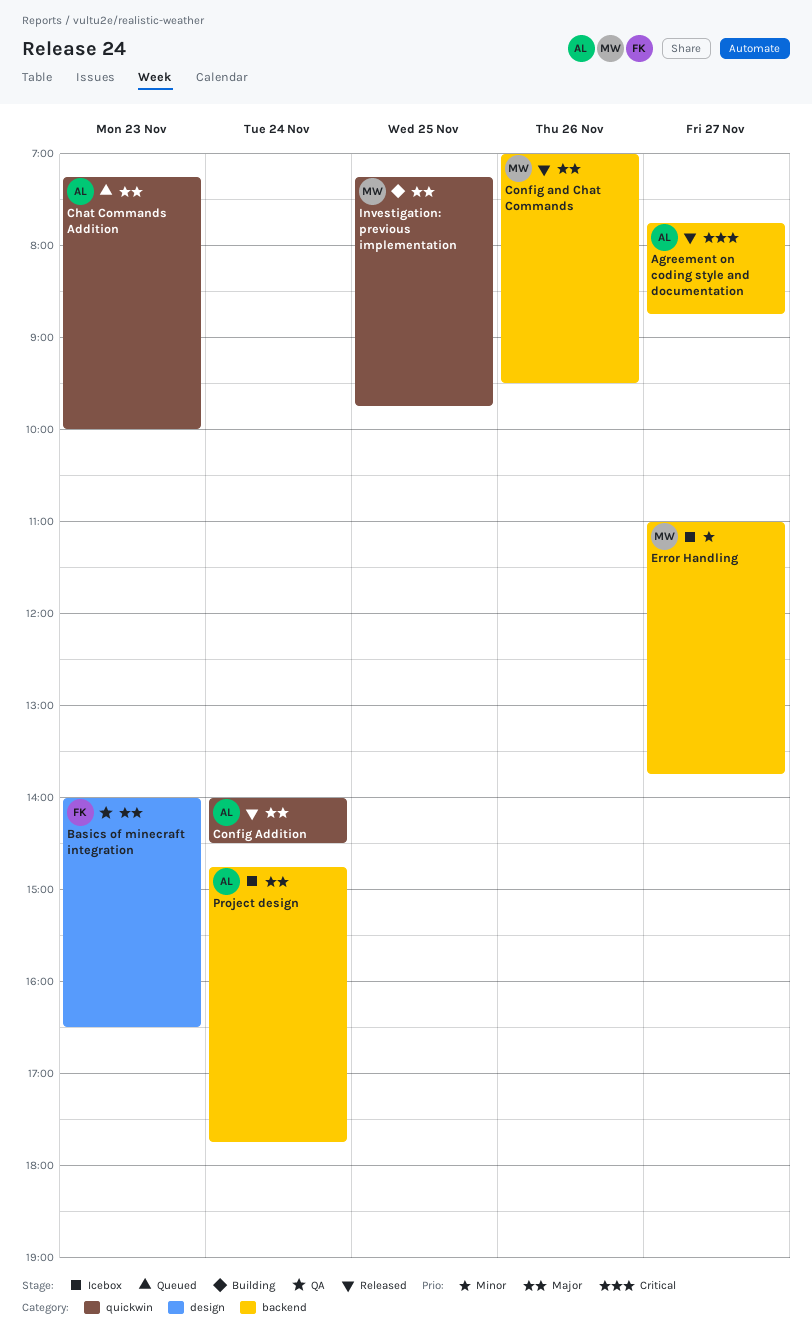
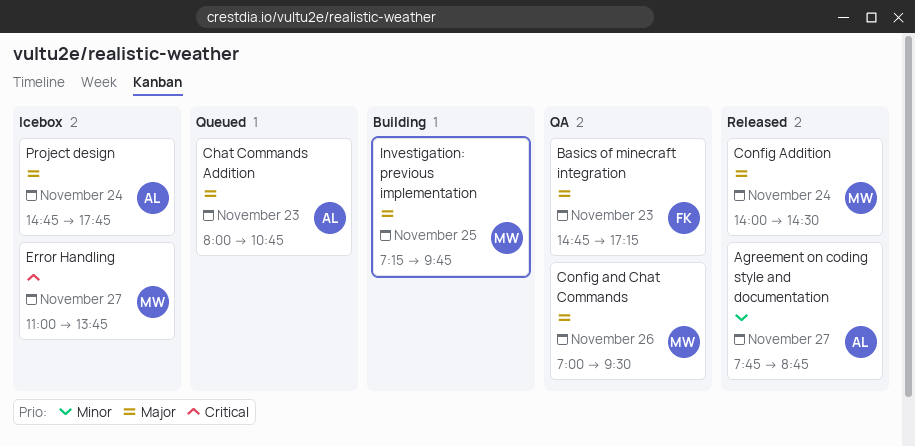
Agreement on coding style and documentation, priority: Critical -> Minor
Basics of minecraft integration, begins: 14:00 -> 14:45
Basics of minecraft integration, ends: 16:30 -> 17:15
Chat Commands Addition, begins: 07:15 -> 08:00
Chat Commands Addition, ends: 10:00 -> 10:45
Config Addition, owner: AL -> MW
Config and Chat Commands, status: Released -> QA
Error Handling, priority: Minor -> Critical

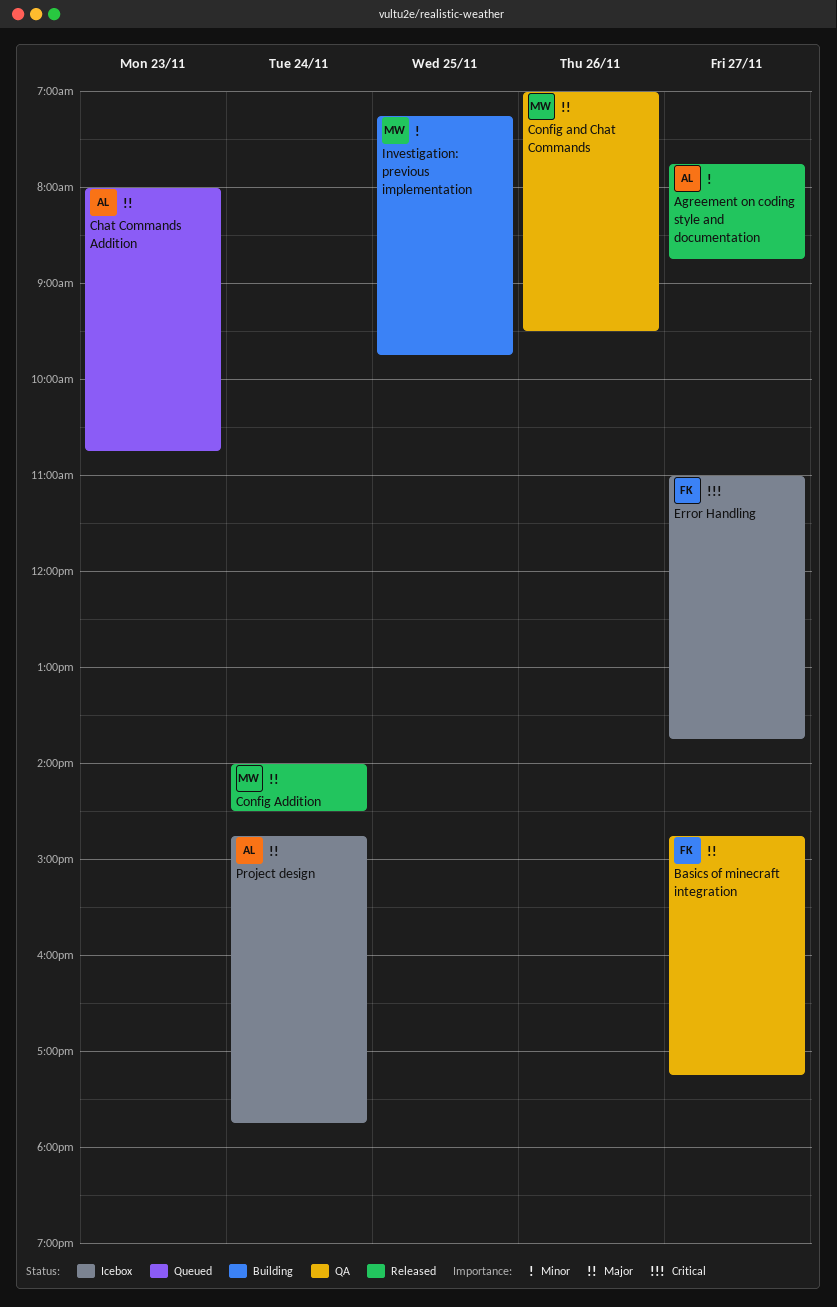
Basics of minecraft integration, day: Nov 23 -> Nov 27
Error Handling, owner: MW -> FK
Investigation: previous implementation, priority: Major -> Minor

